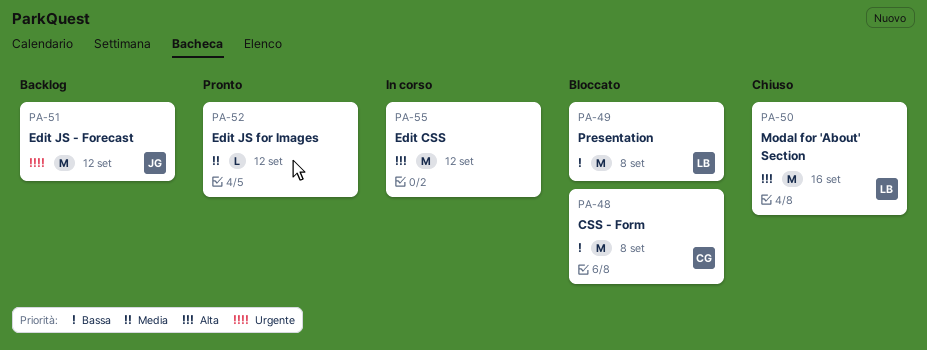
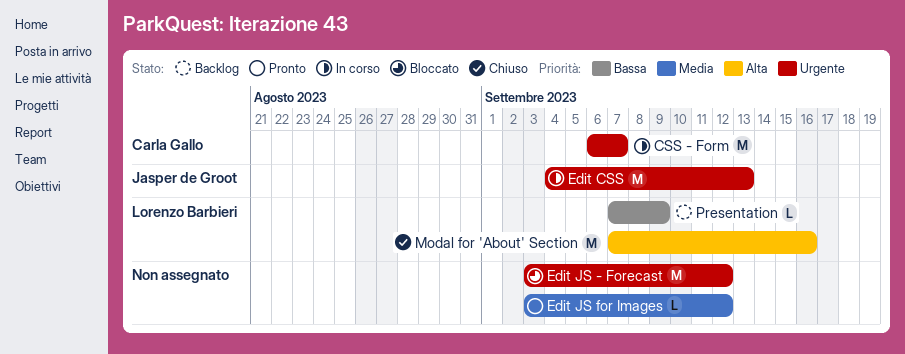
CSS - Form, status: Bloccato -> In corso
CSS - Form, priority: Bassa -> Urgente
CSS - Form, due: Sep 8 -> Sep 7
Edit CSS, owner: none -> Jasper de Groot
Edit CSS, priority: Alta -> Urgente
Edit CSS, due: Sep 12 -> Sep 13
Edit JS - Forecast, status: Backlog -> Bloccato
Edit JS - Forecast, owner: Jasper de Groot -> none
Presentation, status: Bloccato -> Backlog
Presentation, estimate: M -> L
Presentation, due: Sep 8 -> Sep 9

